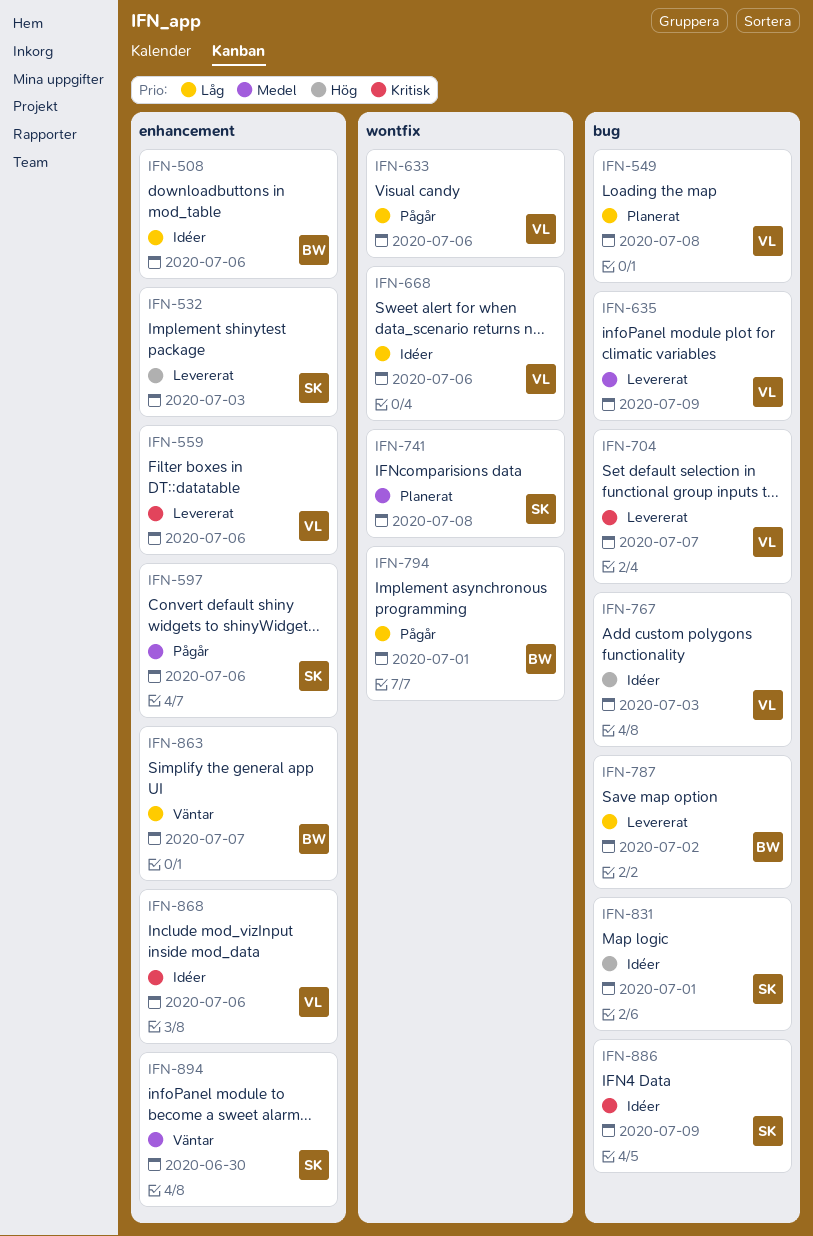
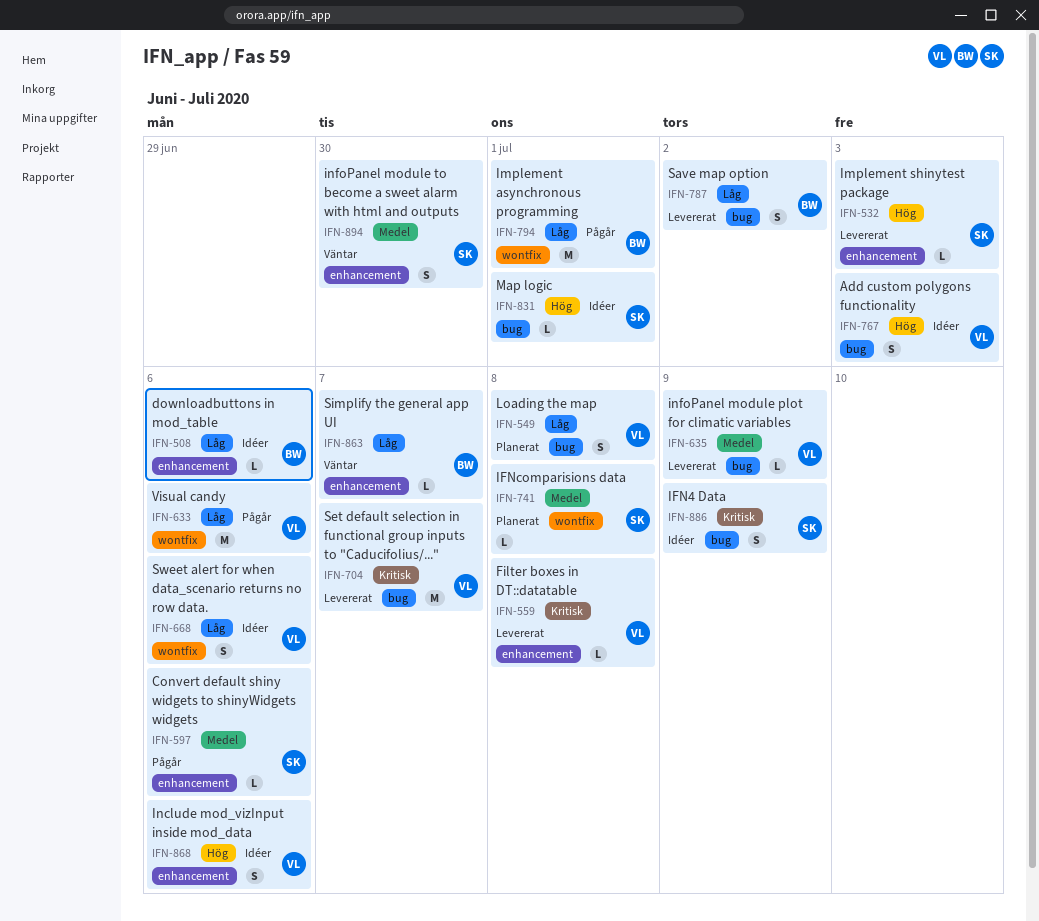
IFN-559, due: Jul 6 -> Jul 8
IFN-868, priority: Kritisk -> Hög

